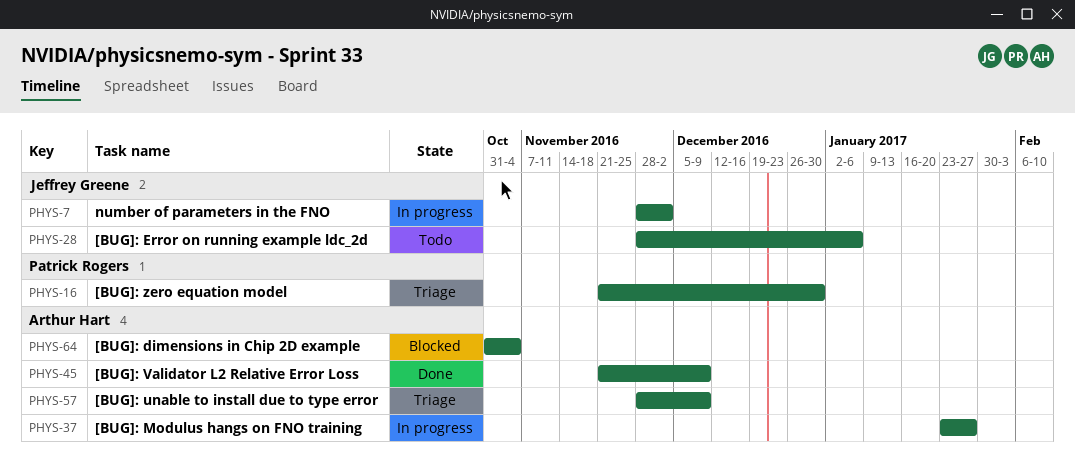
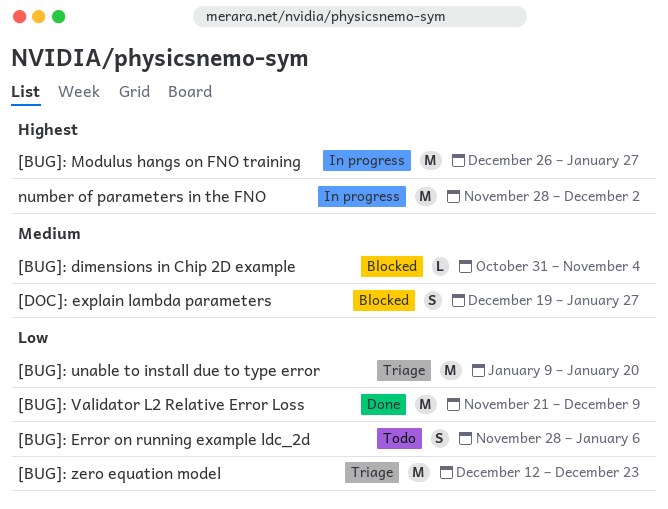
[BUG]: Modulus hangs on FNO training, start: Jan 23 -> Dec 26
[BUG]: unable to install due to type error, start: Nov 28 -> Jan 9
[BUG]: unable to install due to type error, due: Dec 9 -> Jan 20
[BUG]: zero equation model, start: Nov 21 -> Dec 12
[BUG]: zero equation model, due: Dec 30 -> Dec 23
[DOC]: explain lambda parameters: none -> present

